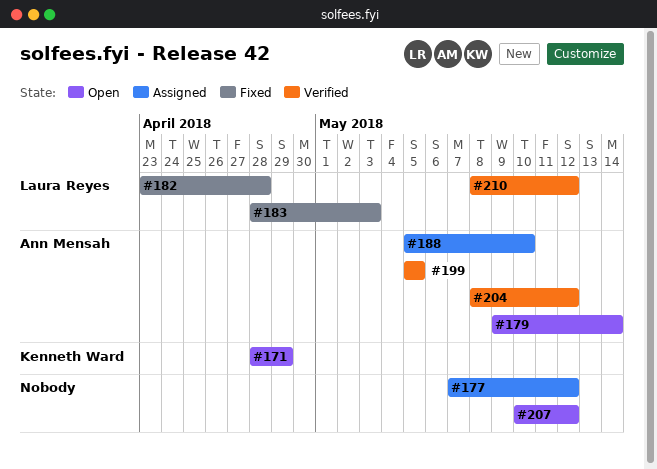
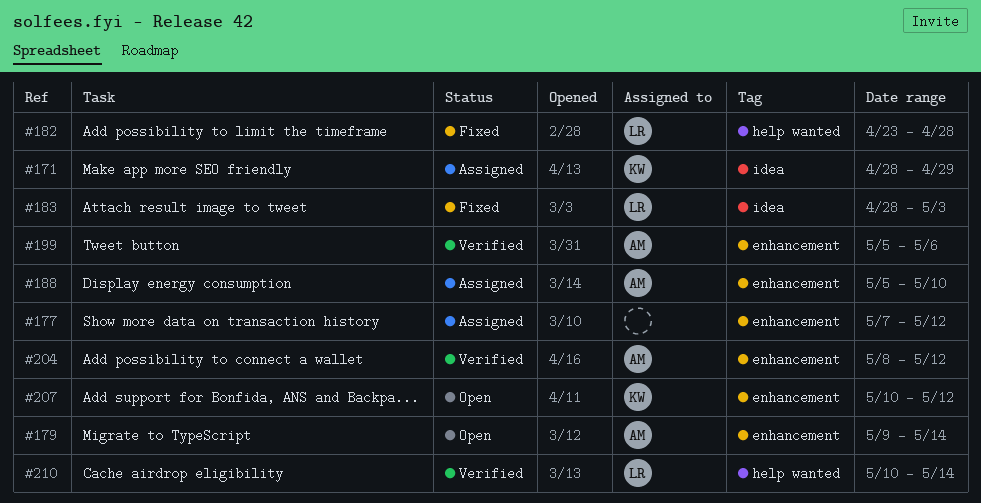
#171, status: Open -> Assigned
#199, due: May 5 -> May 6
#207, owner: none -> Kenneth Ward
#210, start: May 8 -> May 10
#210, due: May 12 -> May 14

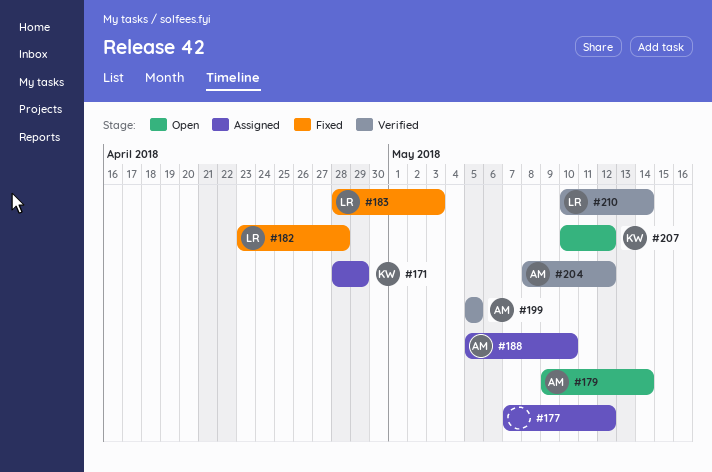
#199, due: May 6 -> May 5

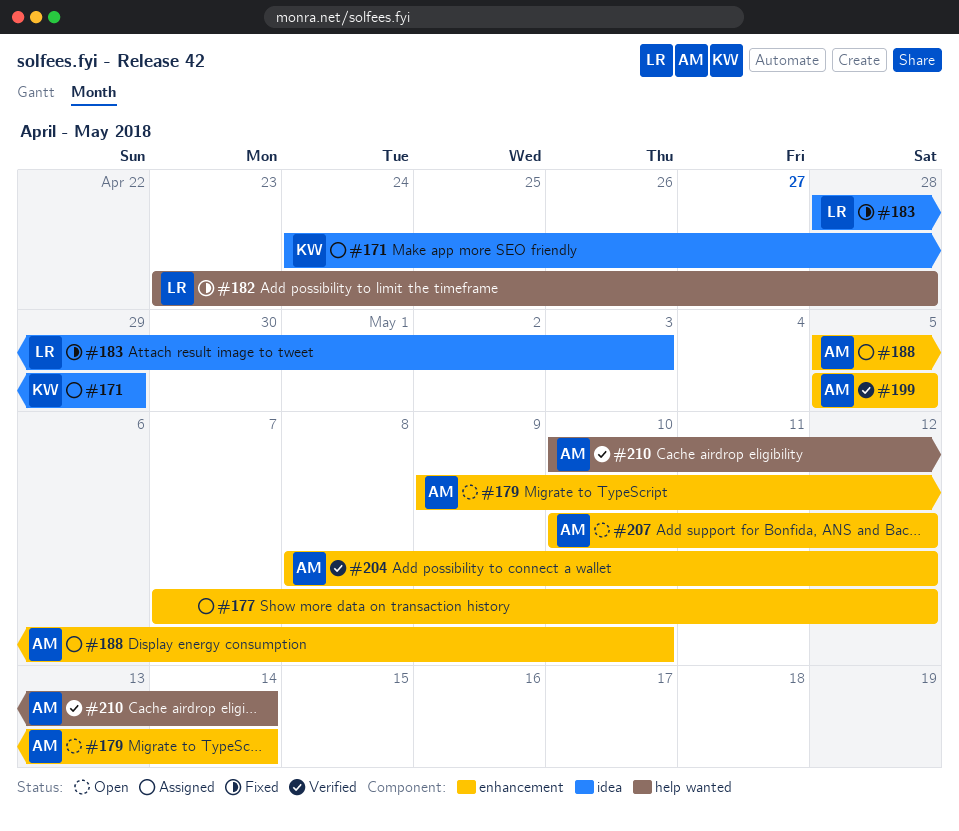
#171, start: Apr 28 -> Apr 24
#207, owner: KW -> AM
#210, owner: LR -> AM

